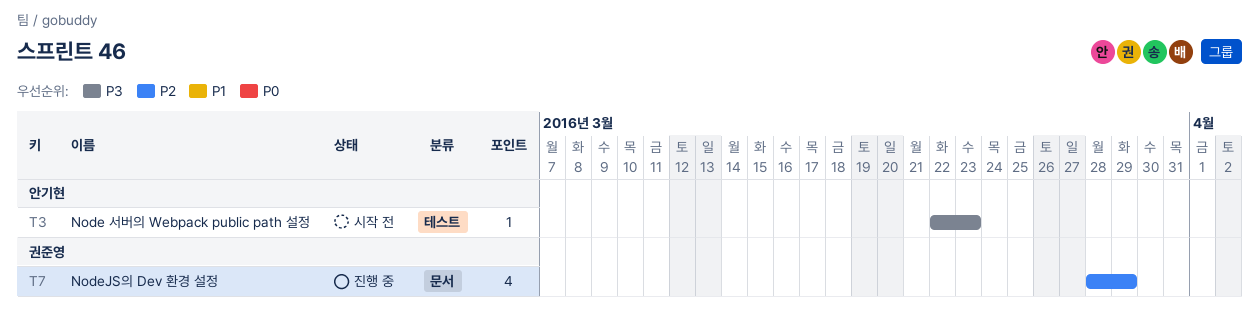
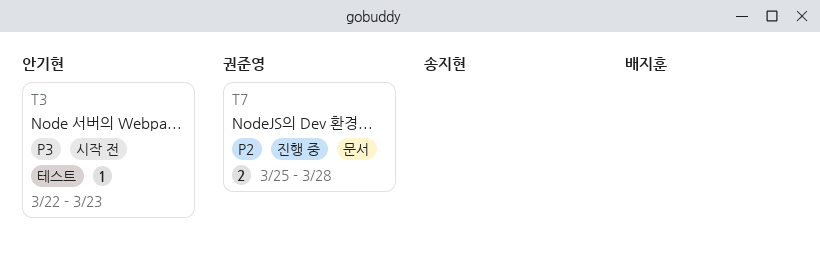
T7, estimate: 4 -> 2
T7, start: Mar 28 -> Mar 25
T7, due: Mar 29 -> Mar 28

